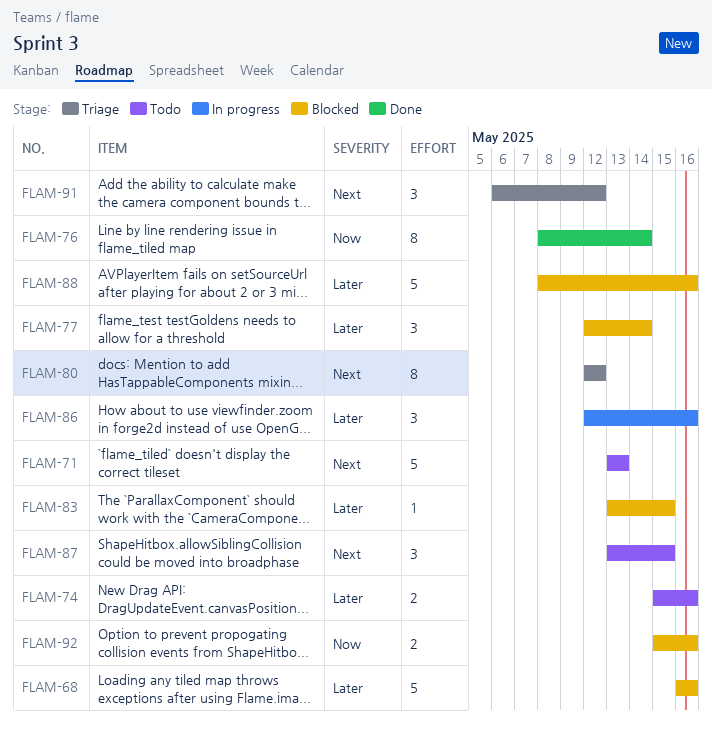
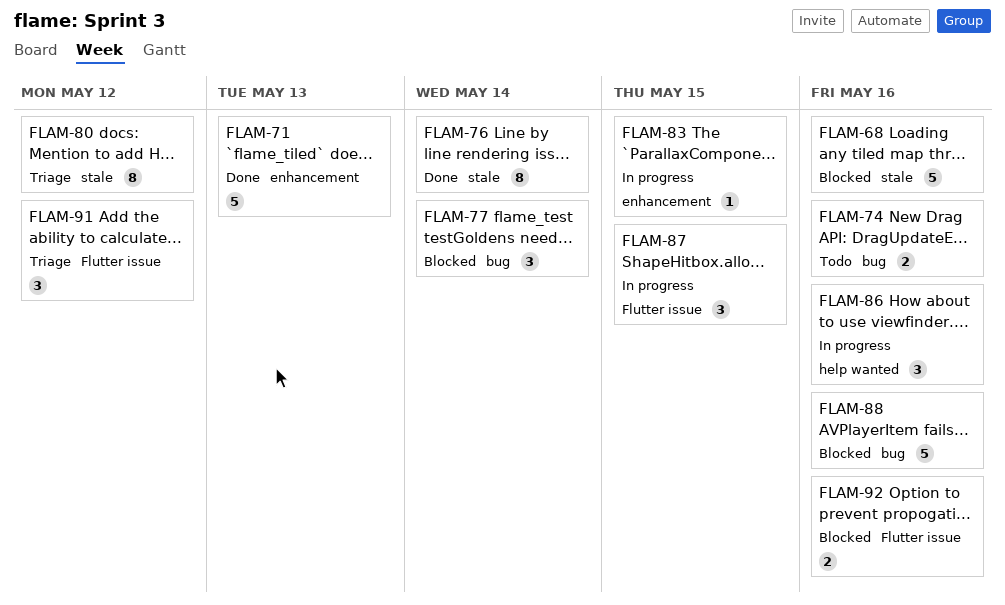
FLAM-71, status: Todo -> Done
FLAM-83, status: Blocked -> In progress
FLAM-87, status: Todo -> In progress

